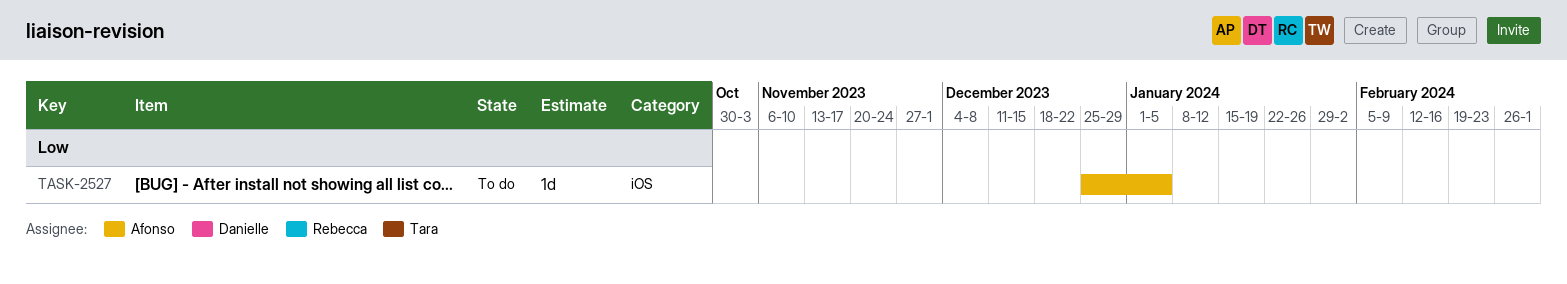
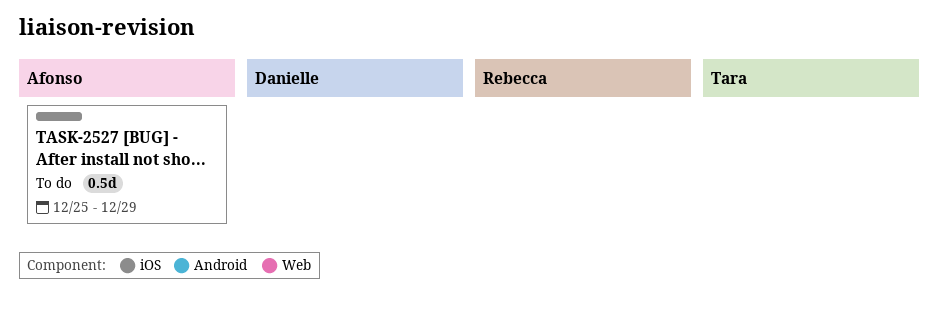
TASK-2527, estimate: 1d -> 0.5d
TASK-2527, due: Jan 5 -> Dec 29

